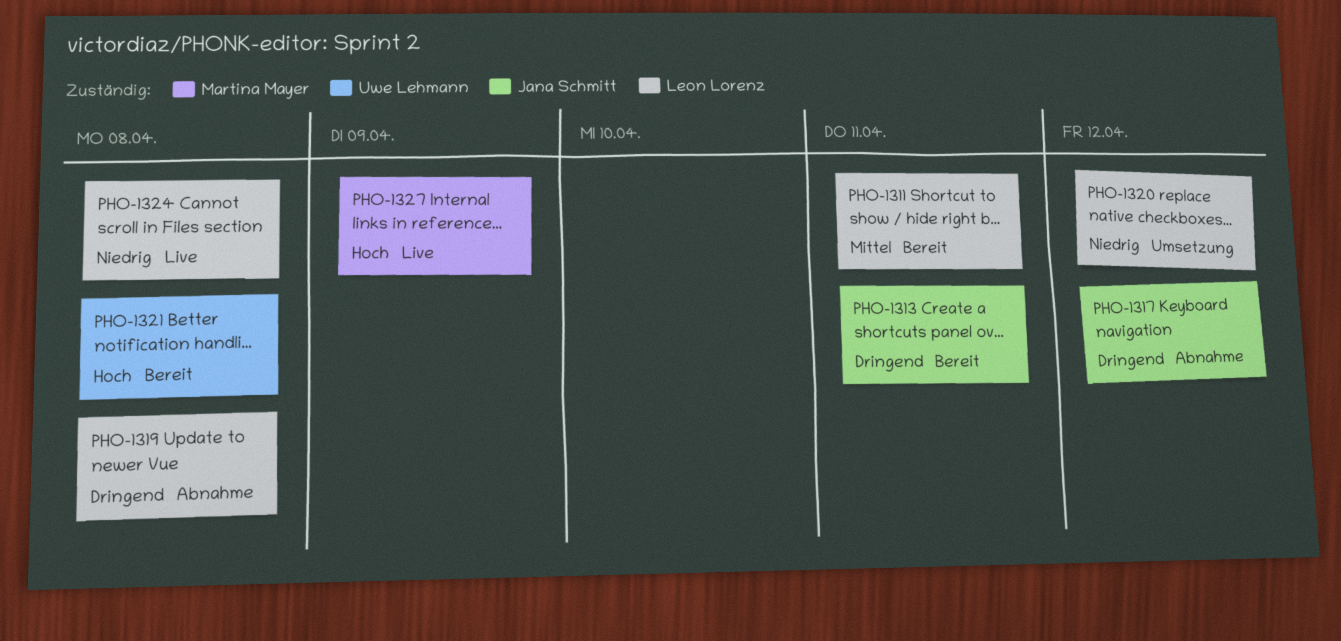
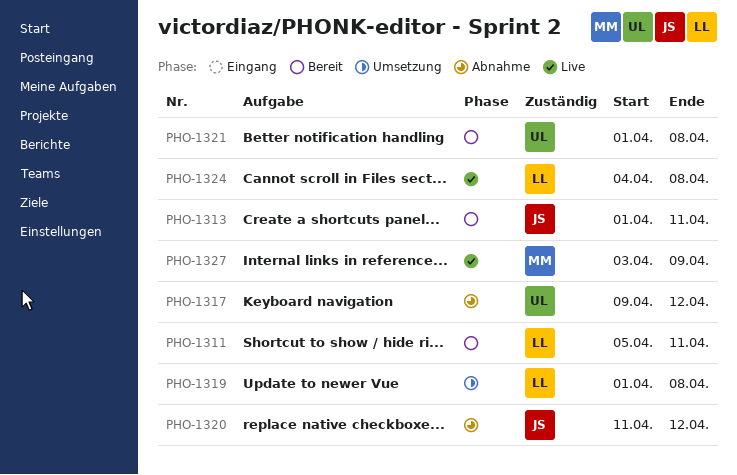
PHO-1317, owner: Jana Schmitt -> Uwe Lehmann
PHO-1319, status: Abnahme -> Umsetzung
PHO-1320, status: Umsetzung -> Abnahme
PHO-1320, owner: Leon Lorenz -> Jana Schmitt

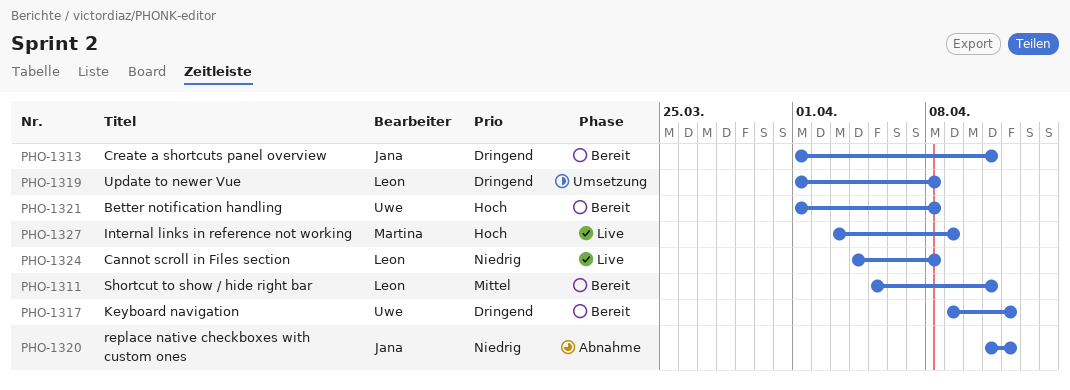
PHO-1317, status: Abnahme -> Bereit

